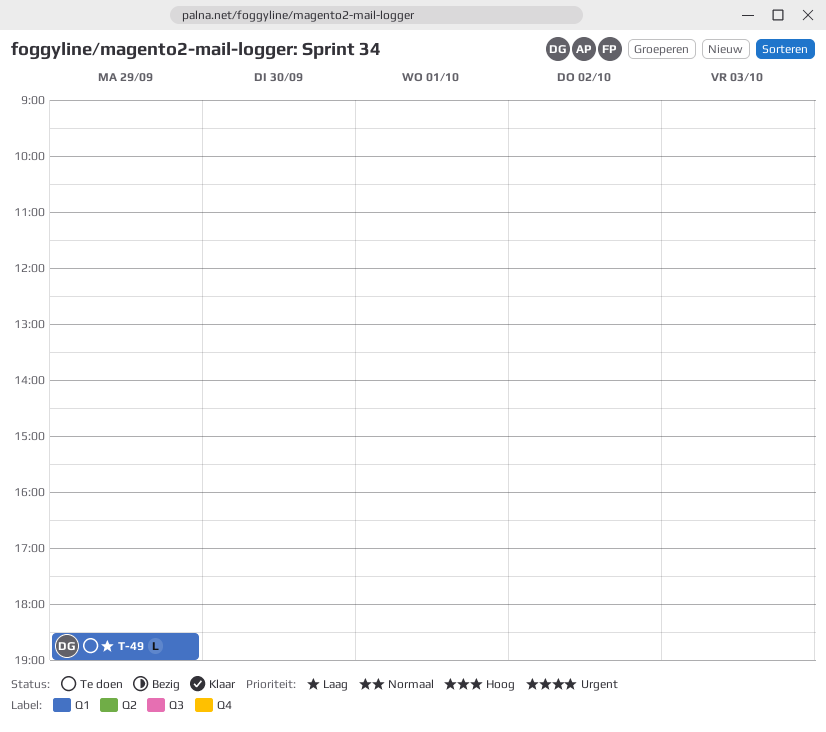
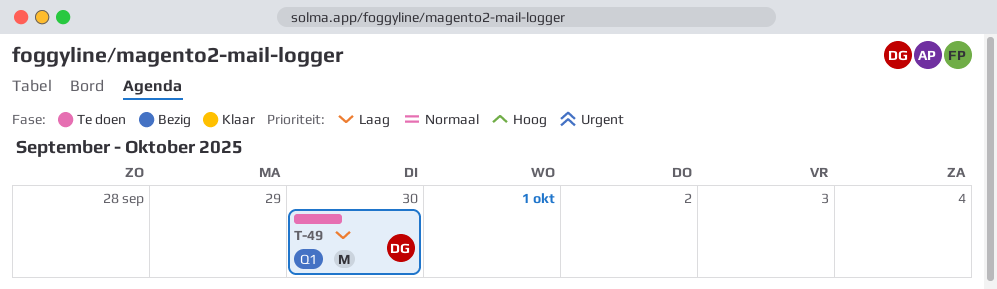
T-49, estimate: L -> M
T-49, day: Sep 29 -> Sep 30

